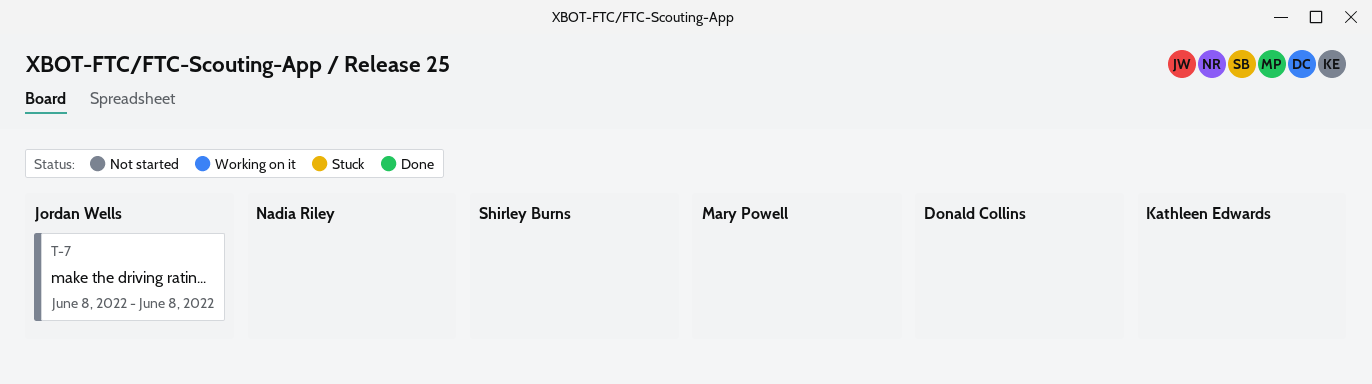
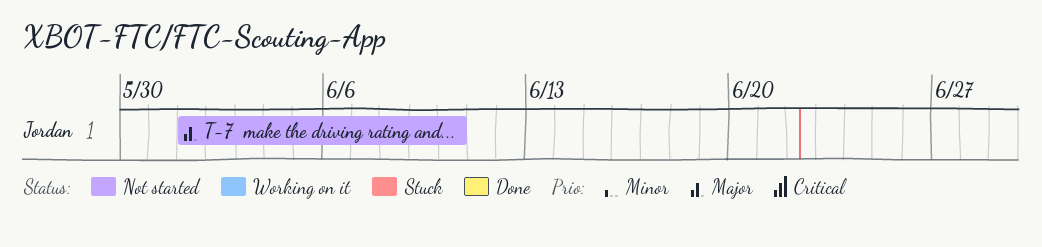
T-7, start: Jun 8 -> Jun 1
T-7, due: Jun 8 -> Jun 10

